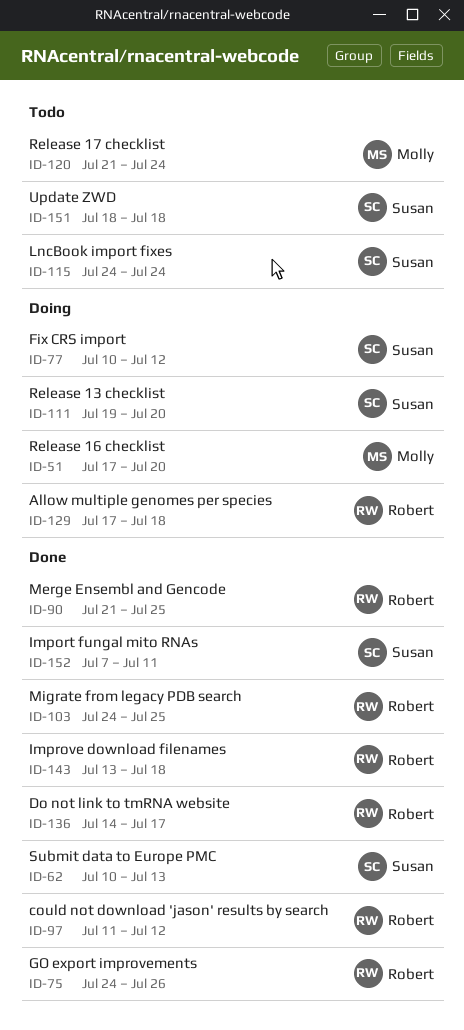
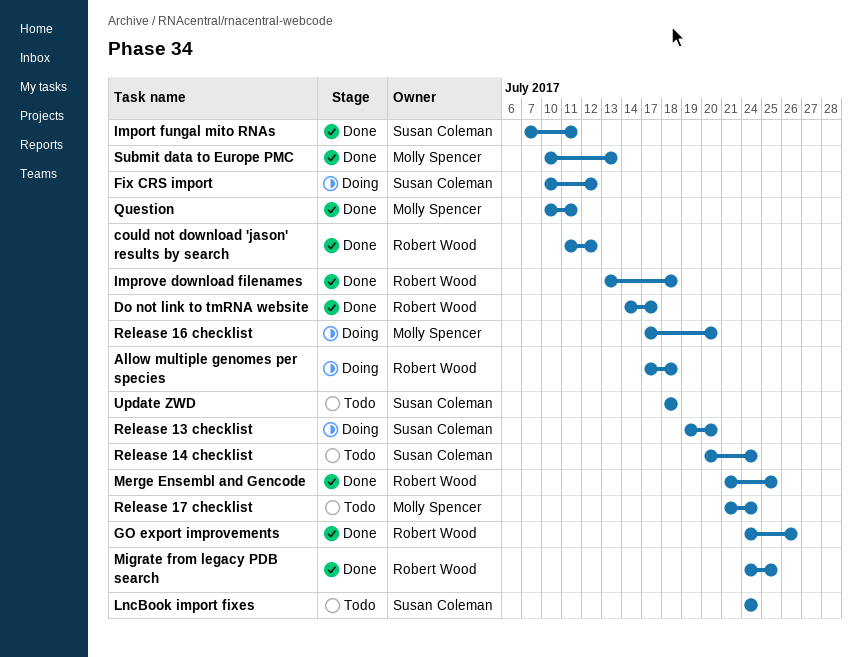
Question: none -> present
Release 14 checklist: none -> present
Submit data to Europe PMC, owner: Susan Coleman -> Molly Spencer

